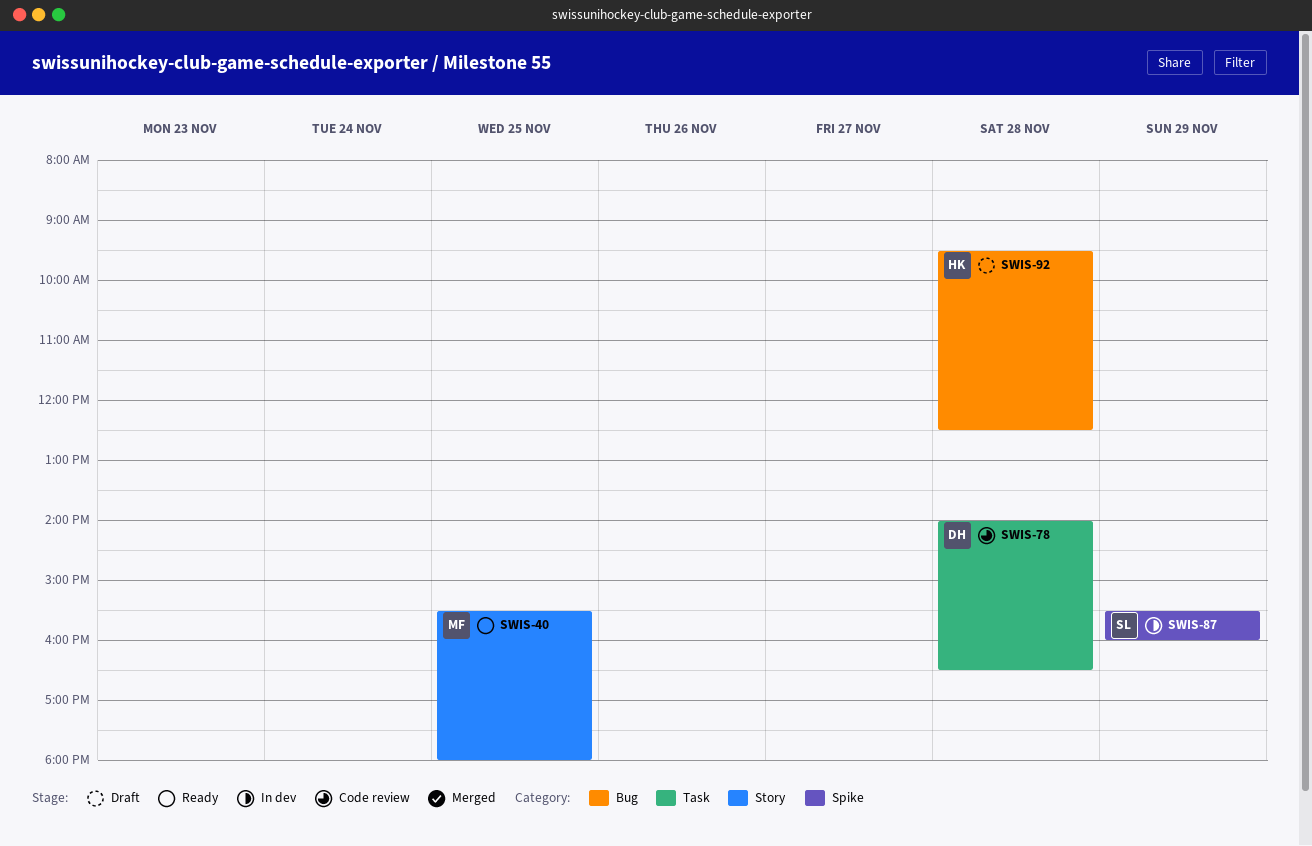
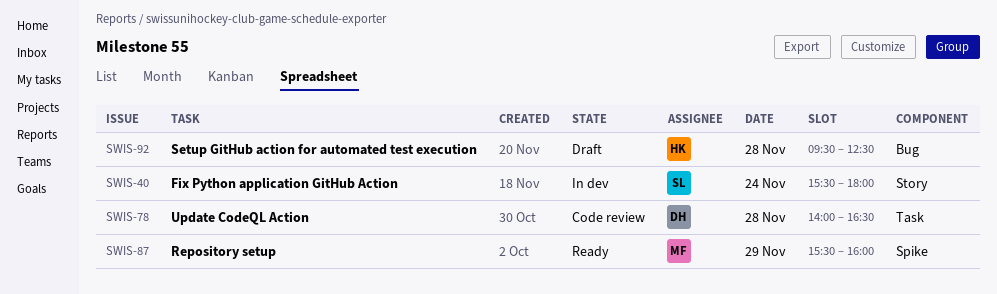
SWIS-40, status: Ready -> In dev
SWIS-40, owner: MF -> SL
SWIS-40, day: Nov 25 -> Nov 24
SWIS-87, status: In dev -> Ready
SWIS-87, owner: SL -> MF

